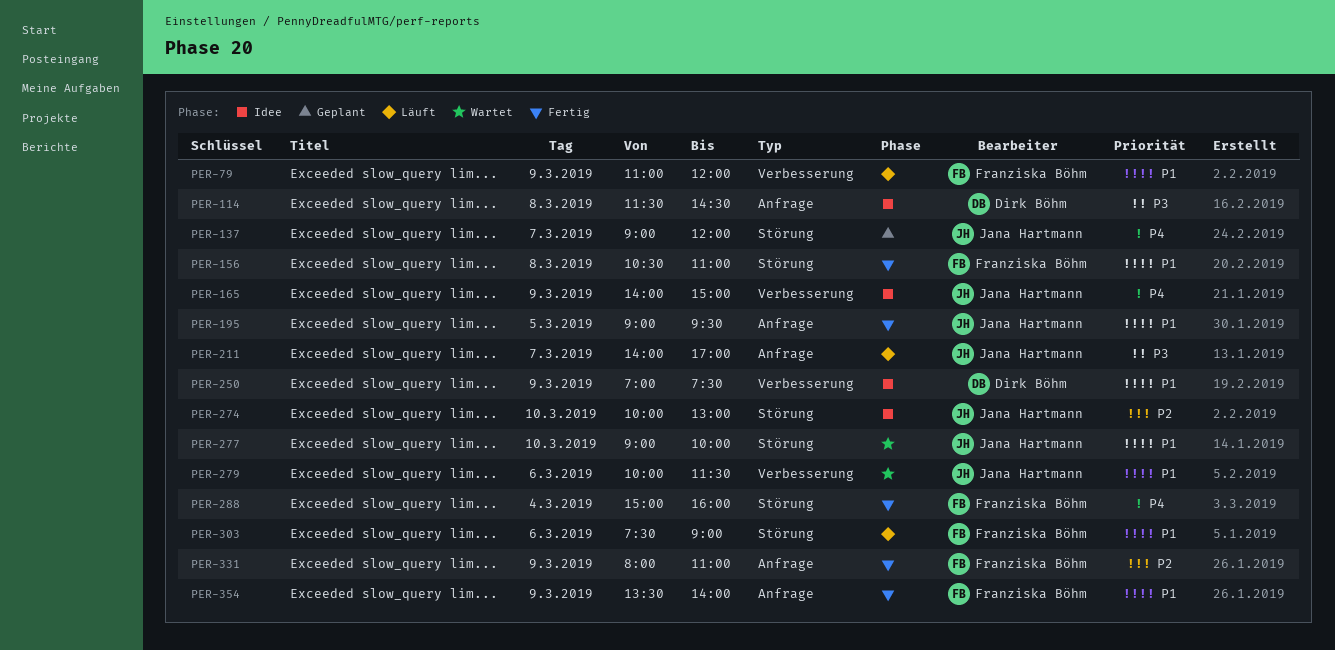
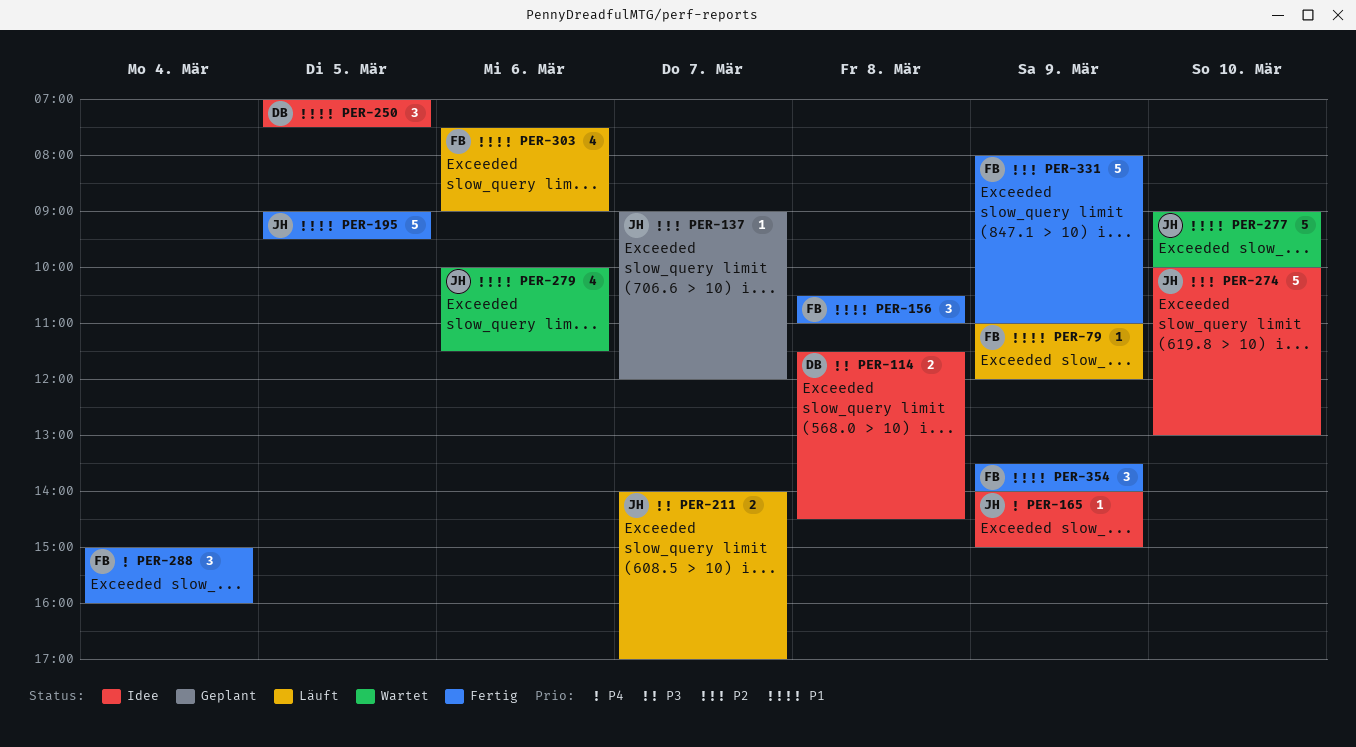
PER-137, priority: P4 -> P2
PER-250, day: Mar 9 -> Mar 5

